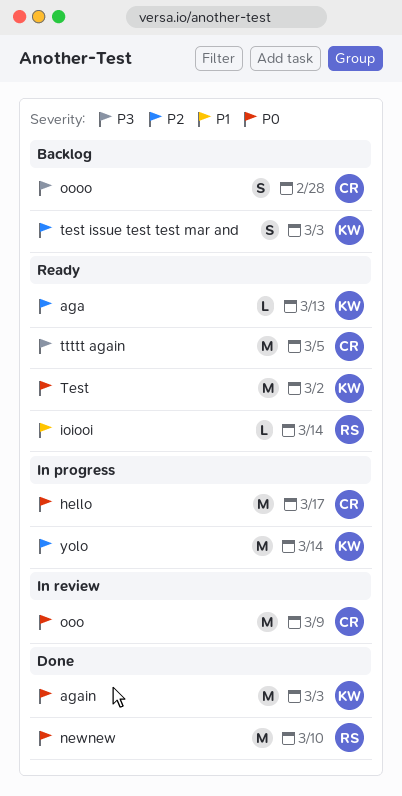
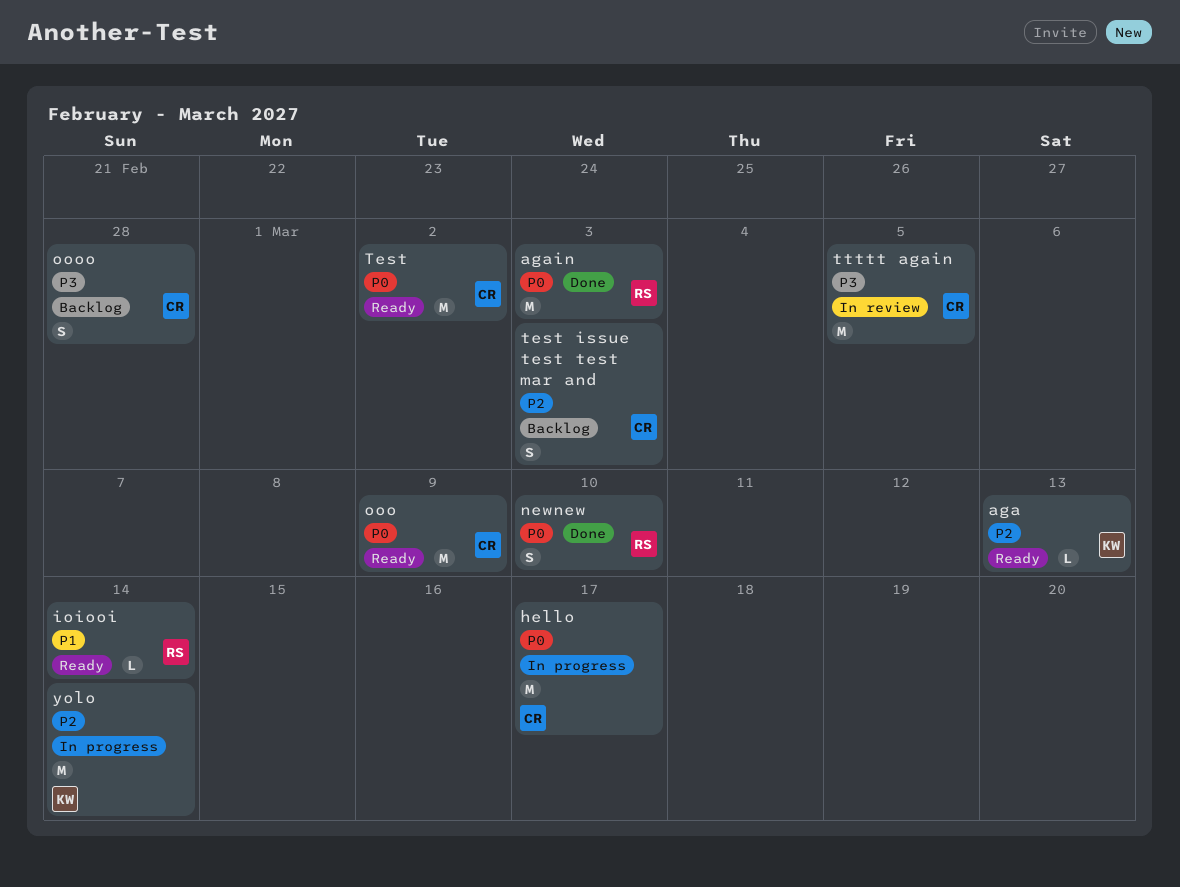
again, owner: KW -> RS
newnew, estimate: M -> S
ooo, status: In review -> Ready
Test, owner: KW -> CR
test issue test test mar and, owner: KW -> CR
ttttt again, status: Ready -> In review

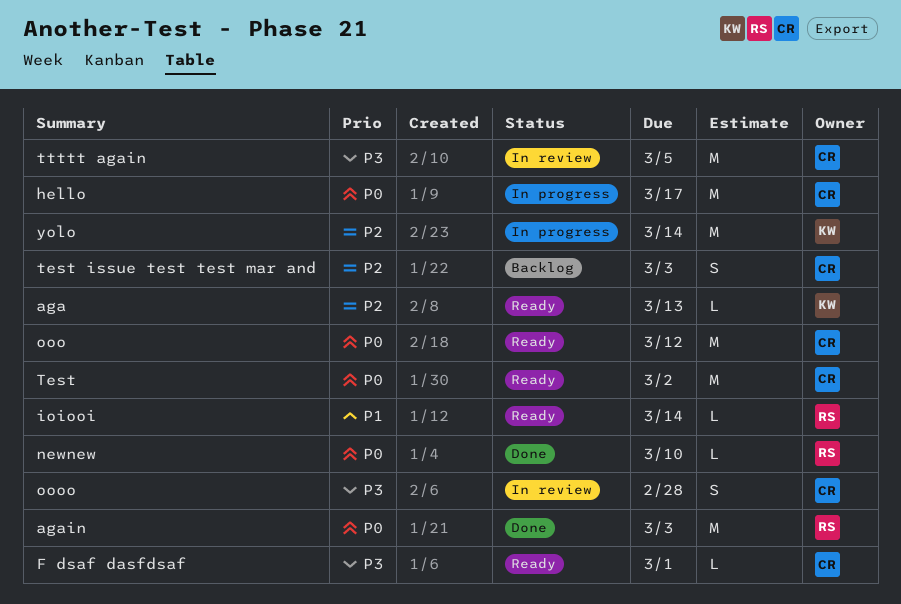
F dsaf dasfdsaf: none -> present
newnew, estimate: S -> L
ooo, due: Mar 9 -> Mar 12
oooo, status: Backlog -> In review

